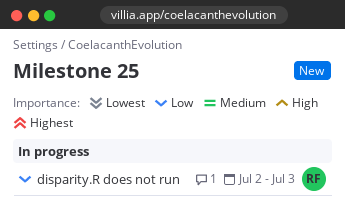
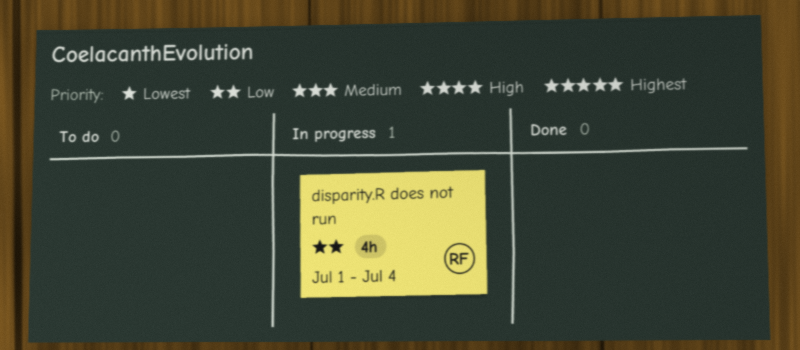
disparity.R does not run, start: Jul 2 -> Jul 1
disparity.R does not run, due: Jul 3 -> Jul 4

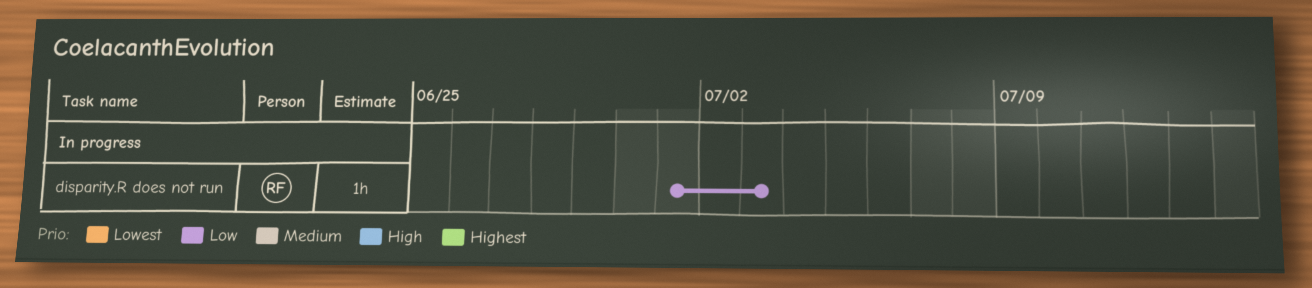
disparity.R does not run, estimate: 4h -> 1h
disparity.R does not run, due: Jul 4 -> Jul 3

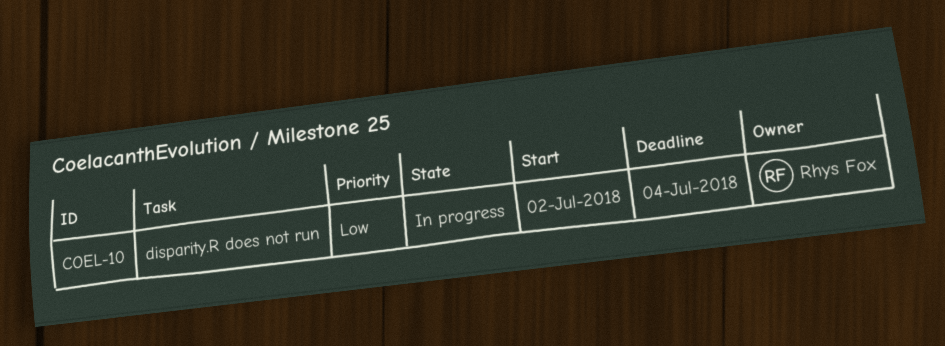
disparity.R does not run, start: Jul 1 -> Jul 2
disparity.R does not run, due: Jul 3 -> Jul 4

